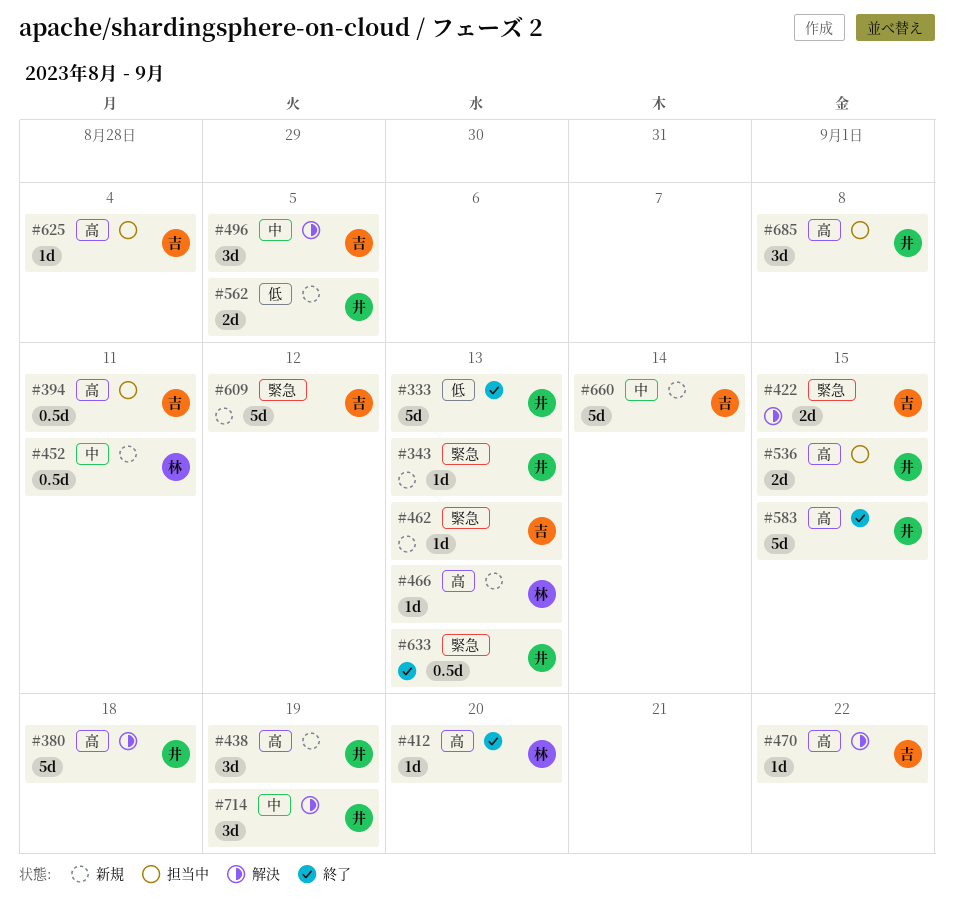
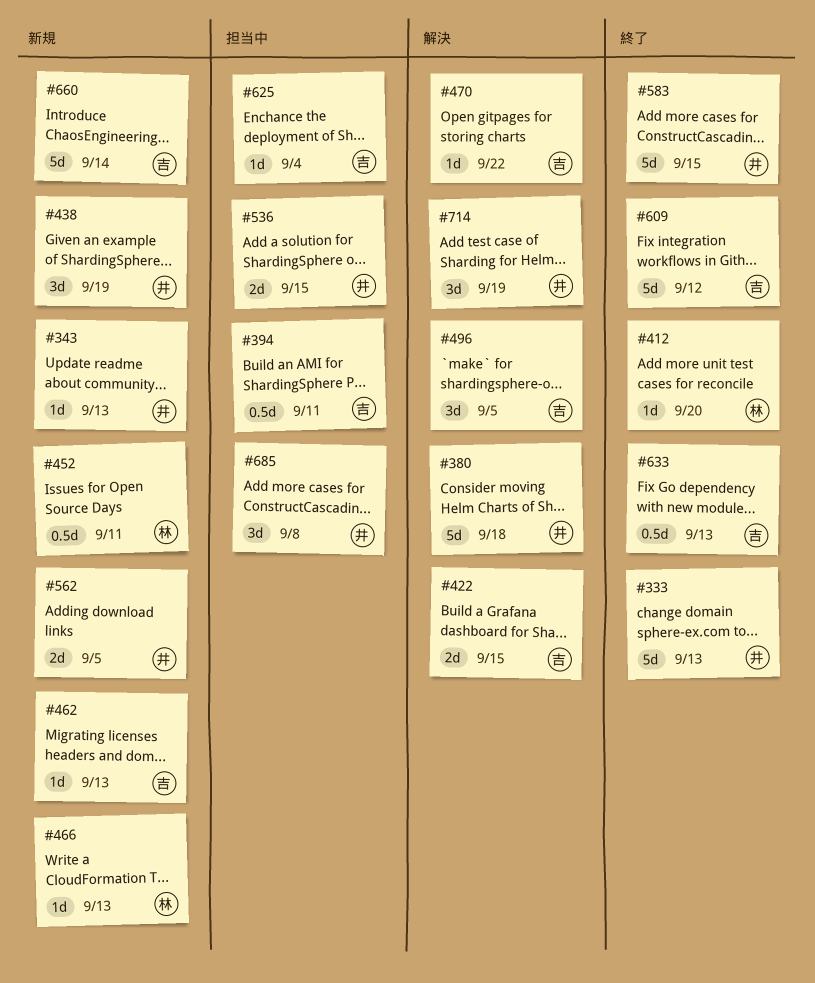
#609, status: 新規 -> 終了
#633, owner: 井 -> 吉

